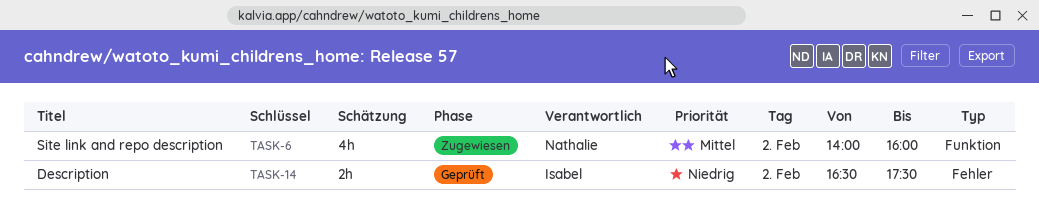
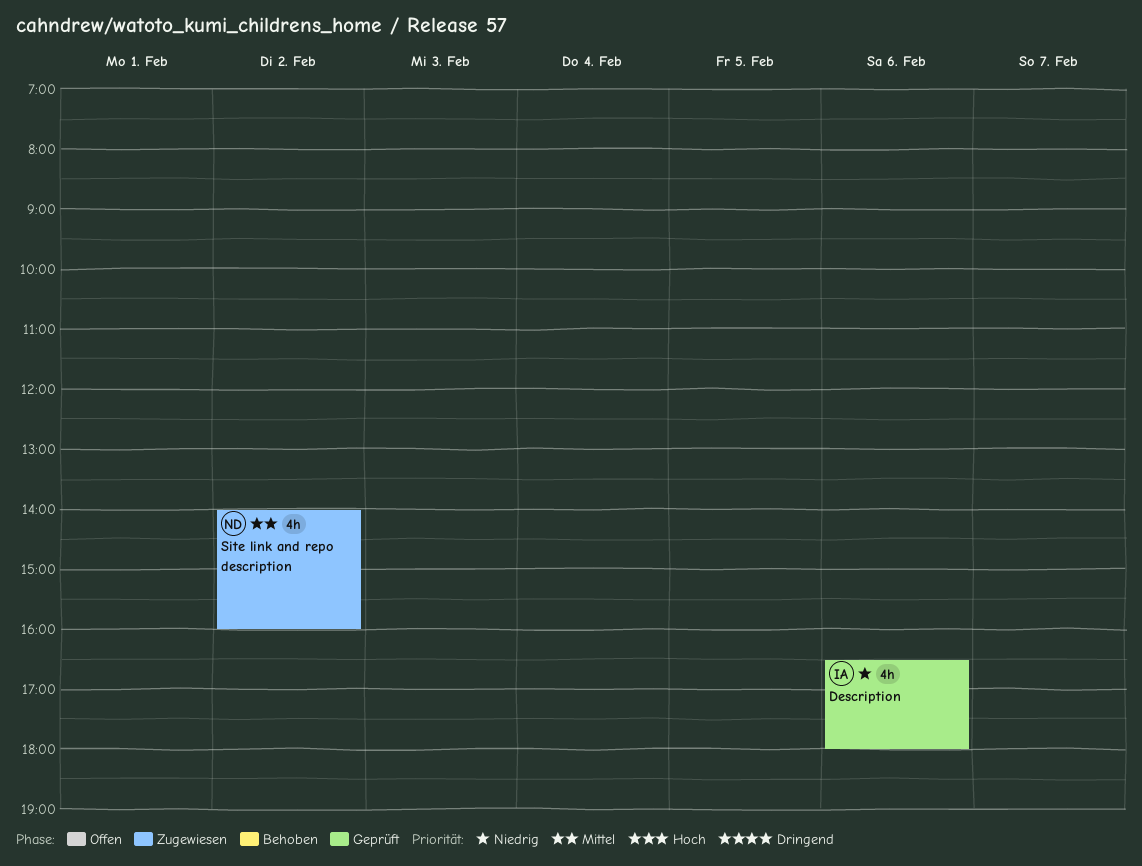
Description, estimate: 2h -> 4h
Description, day: Feb 2 -> Feb 6
Description, ends: 17:30 -> 18:00

